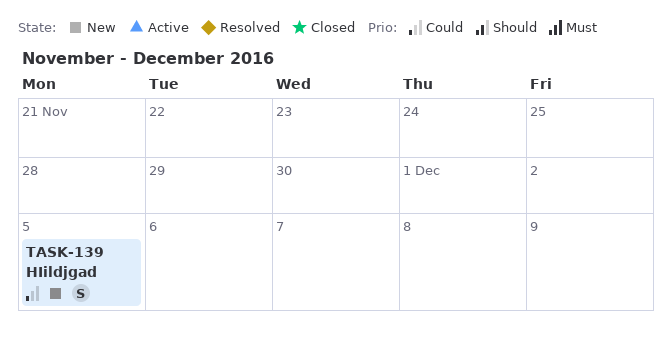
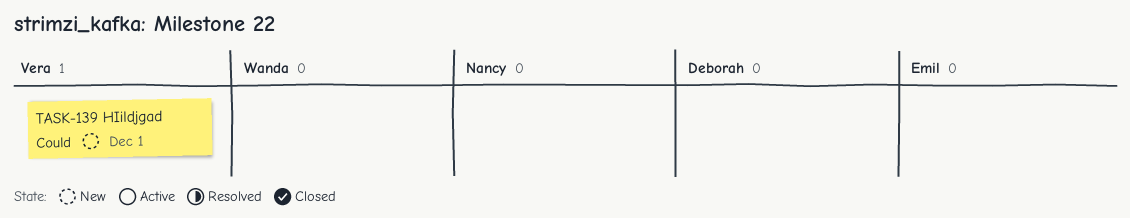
TASK-139, due: Dec 5 -> Dec 1

